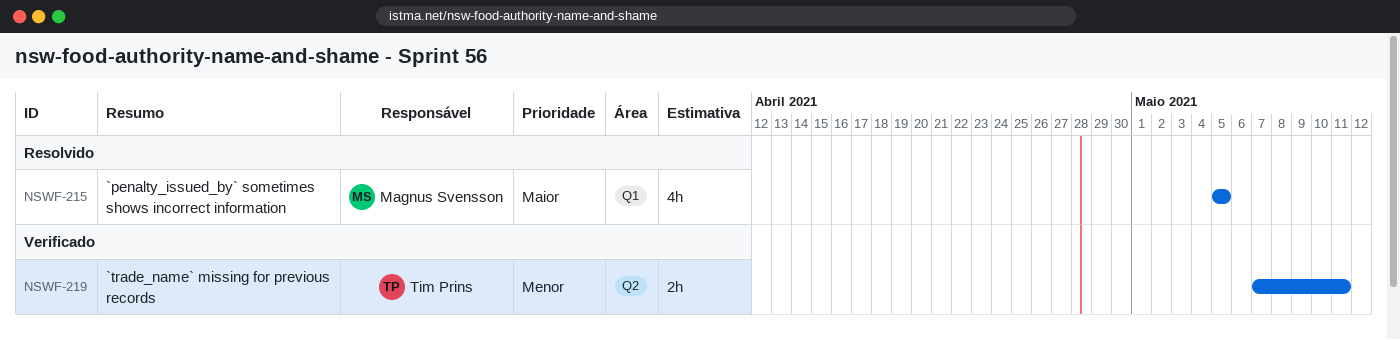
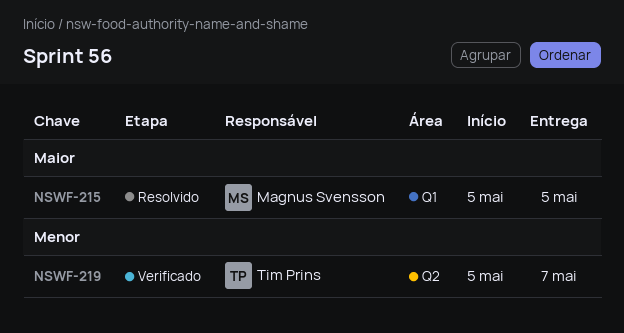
NSWF-219, start: May 7 -> May 5
NSWF-219, due: May 11 -> May 7

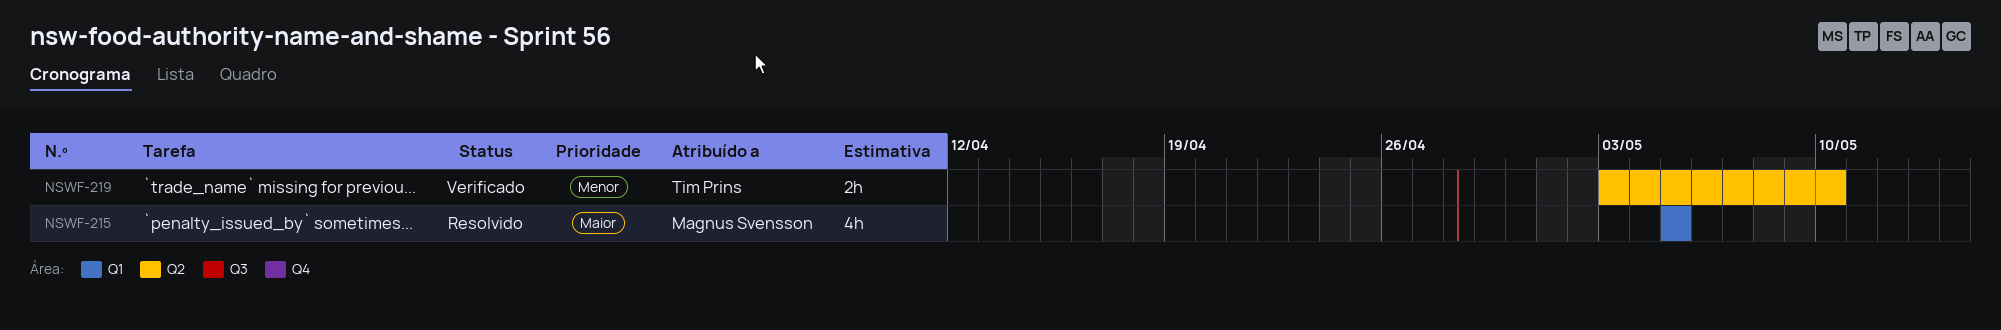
NSWF-219, start: May 5 -> May 3
NSWF-219, due: May 7 -> May 10

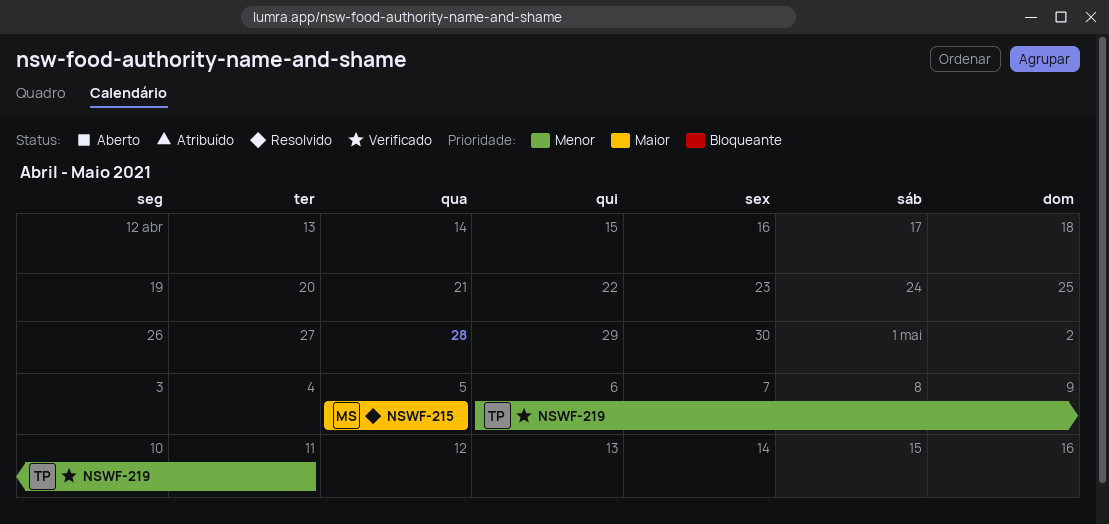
NSWF-219, start: May 3 -> May 6
NSWF-219, due: May 10 -> May 11

